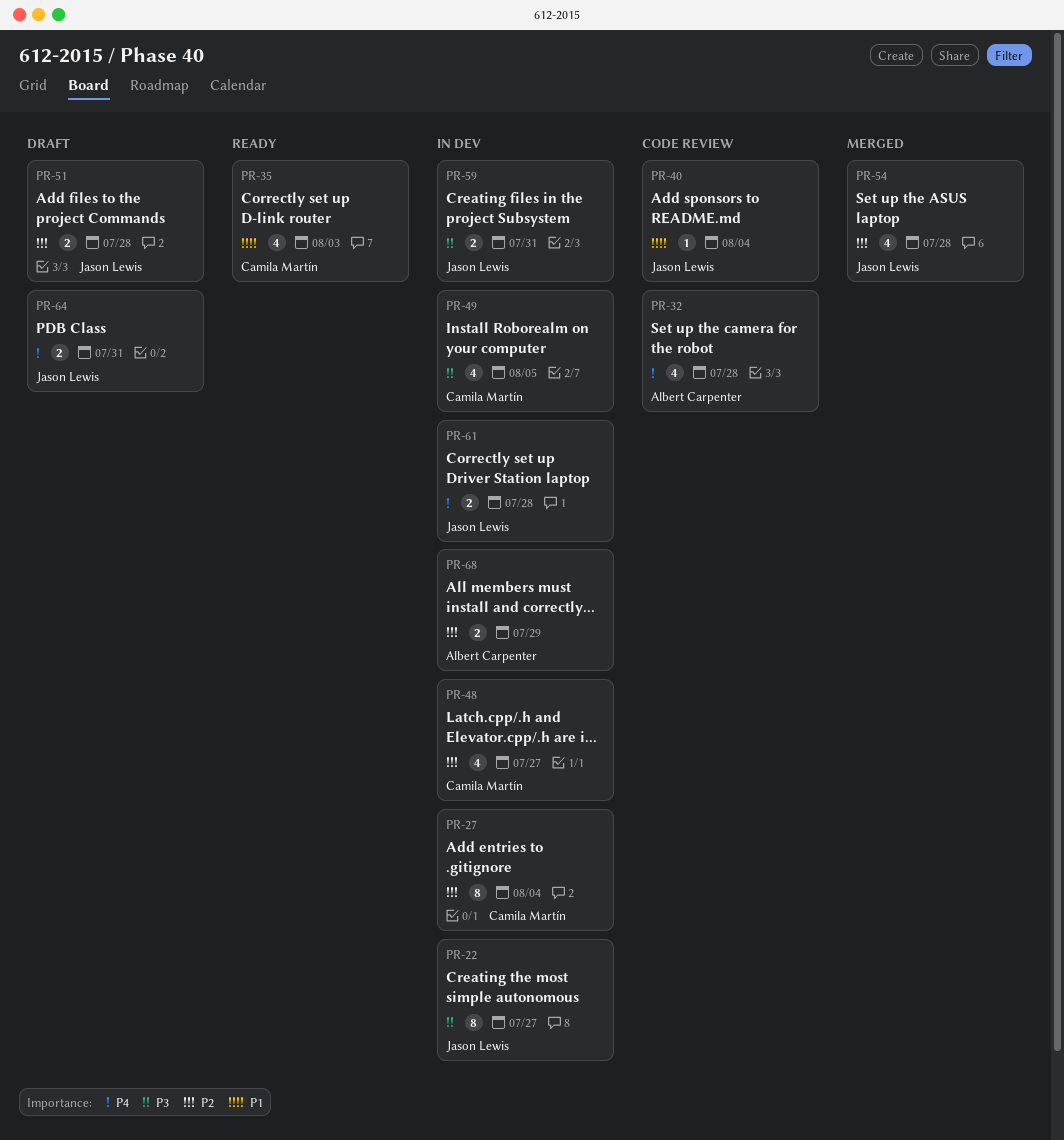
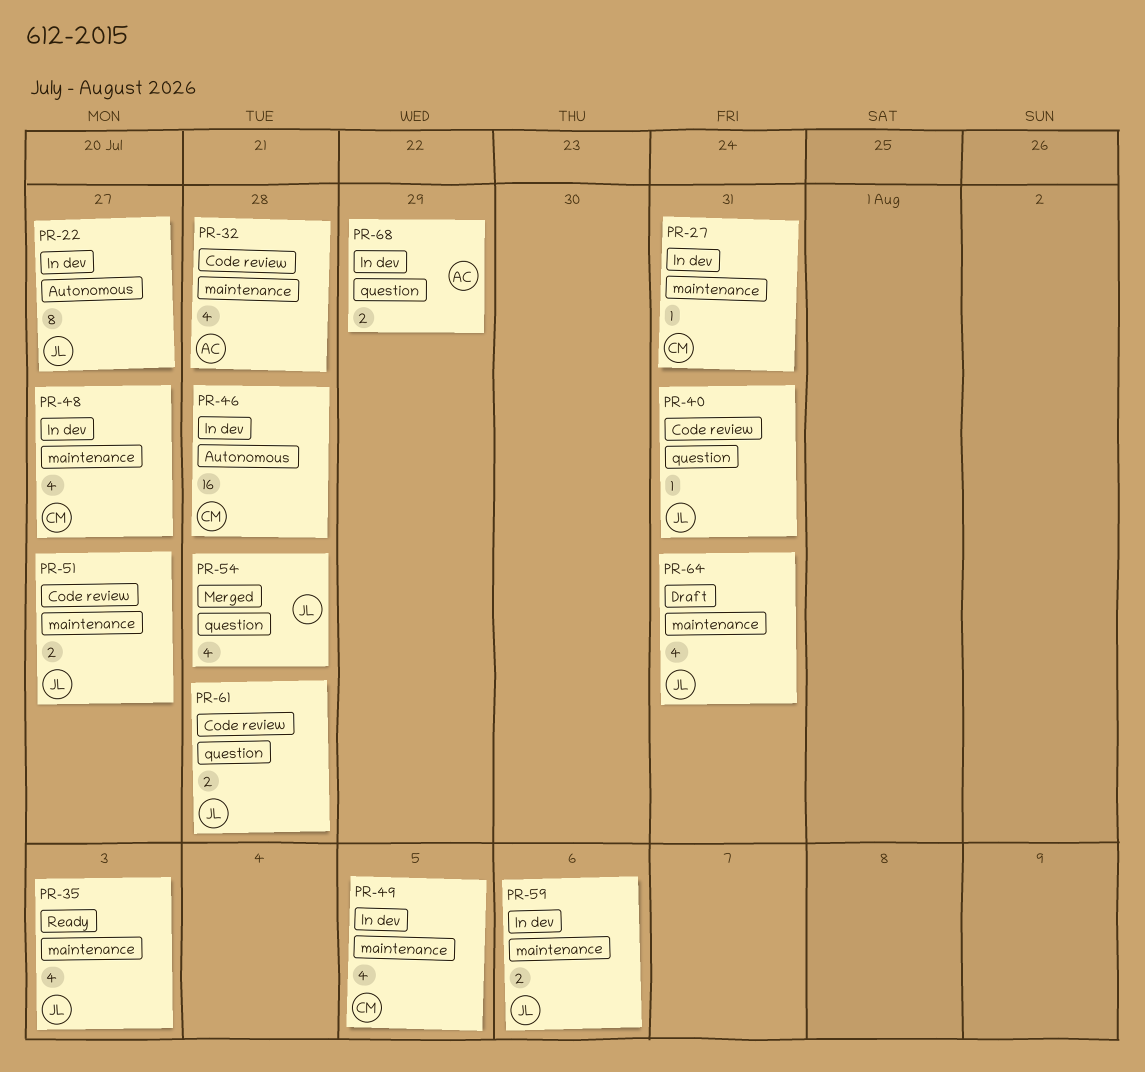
PR-27, estimate: 8 -> 1
PR-27, due: Aug 4 -> Jul 31
PR-35, owner: Camila Martín -> Jason Lewis
PR-40, due: Aug 4 -> Jul 31
PR-46: none -> present
PR-51, status: Draft -> Code review
PR-51, due: Jul 28 -> Jul 27
PR-59, due: Jul 31 -> Aug 6
PR-61, status: In dev -> Code review
PR-64, estimate: 2 -> 4

